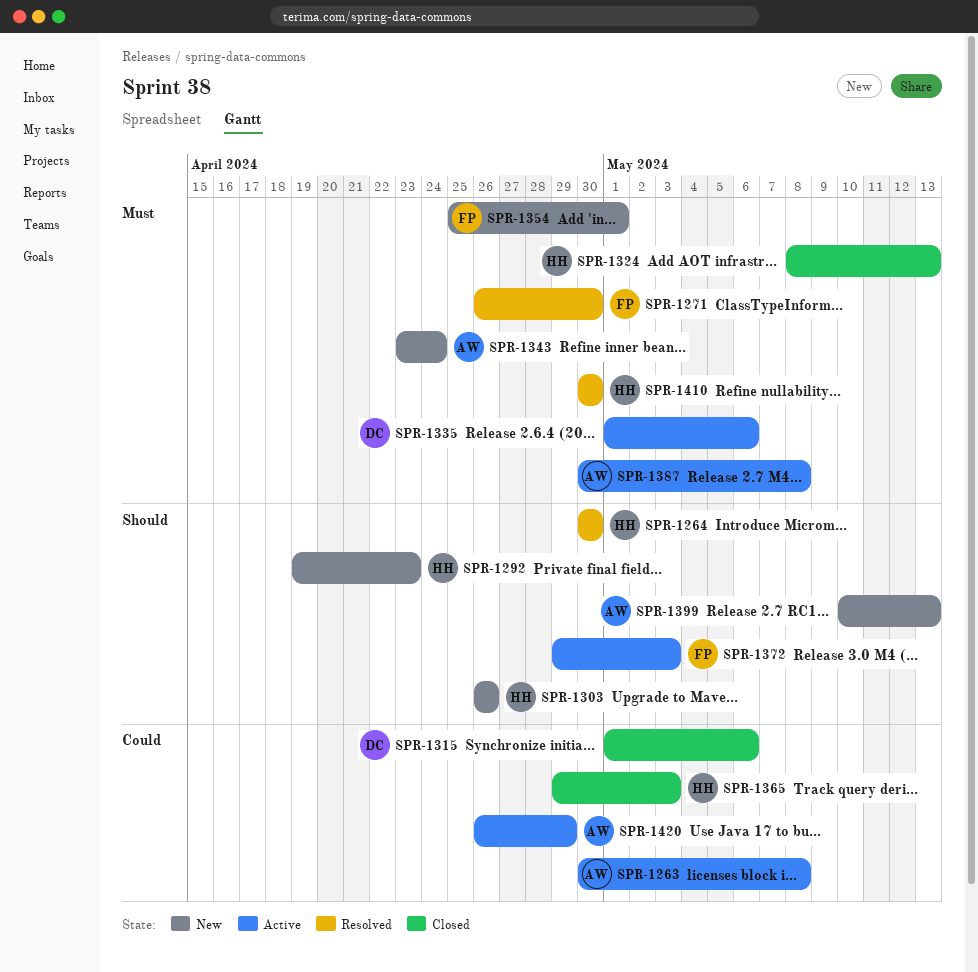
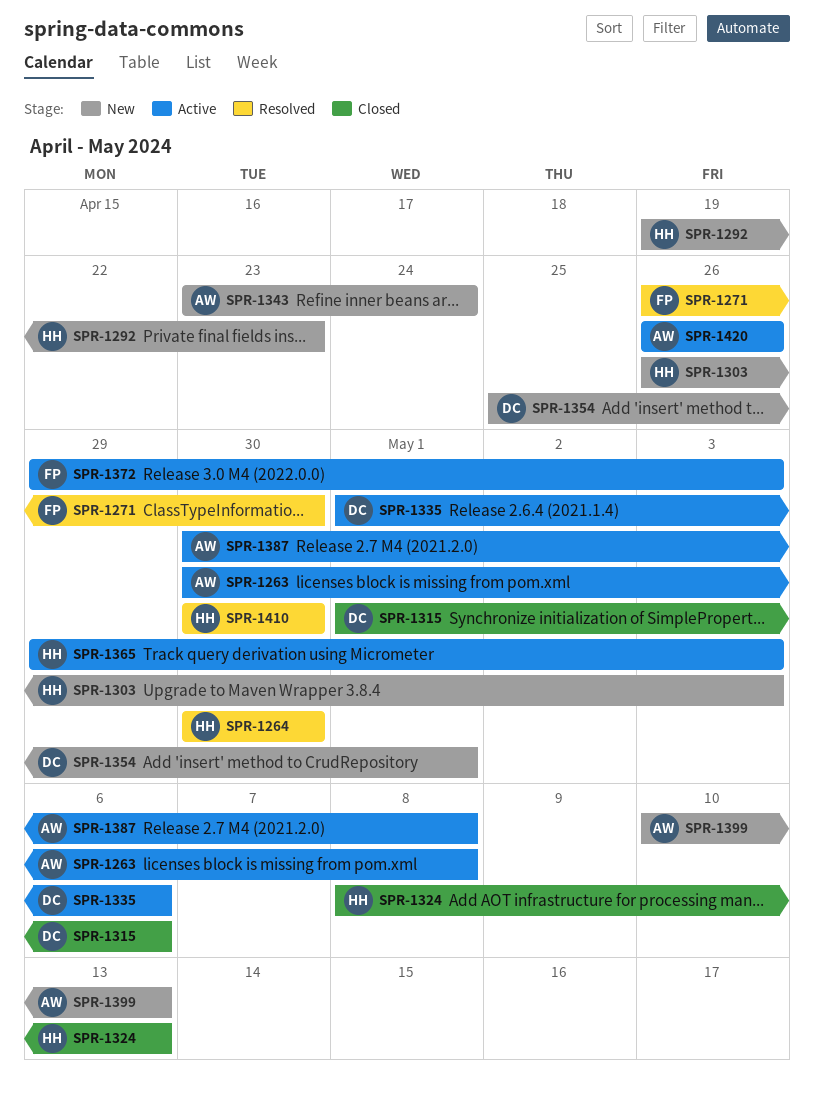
SPR-1303, due: Apr 26 -> May 3
SPR-1354, owner: FP -> DC
SPR-1365, status: Closed -> Active
SPR-1420, due: Apr 29 -> Apr 26

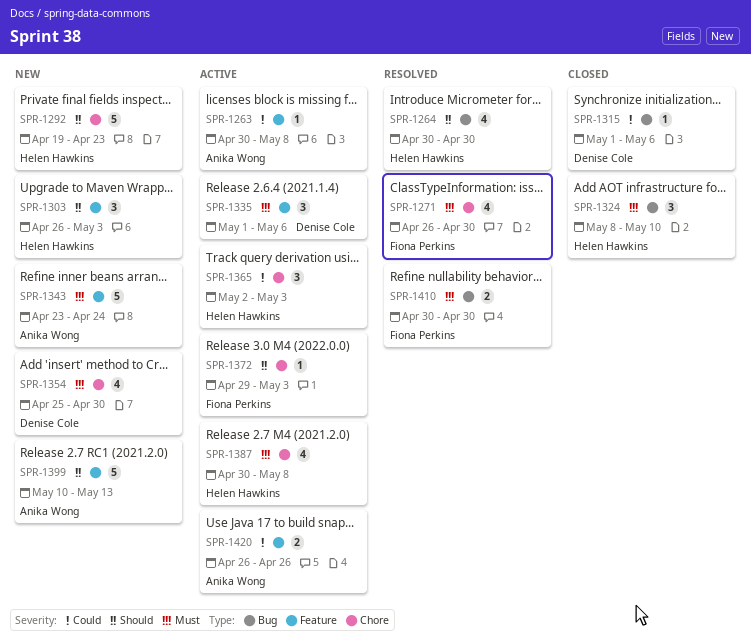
SPR-1324, due: May 13 -> May 10
SPR-1354, due: May 1 -> Apr 30
SPR-1365, start: Apr 29 -> May 2
SPR-1387, owner: Anika Wong -> Helen Hawkins
SPR-1410, owner: Helen Hawkins -> Fiona Perkins

